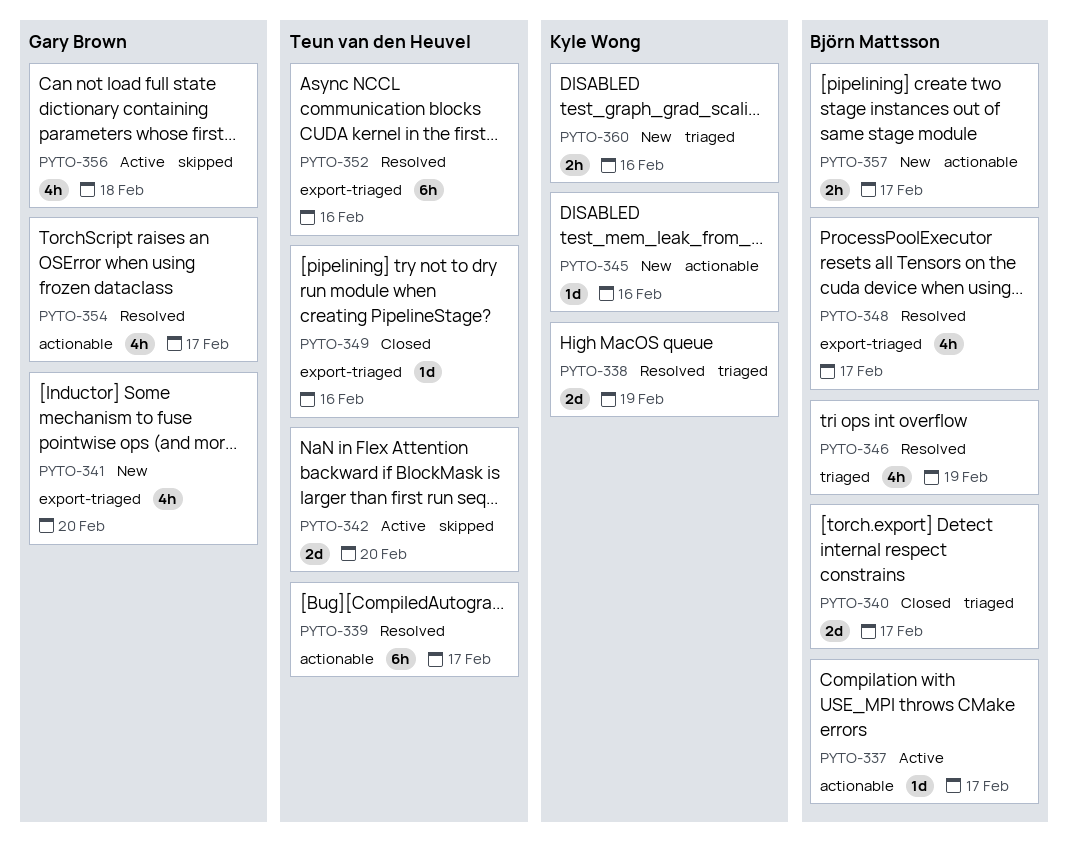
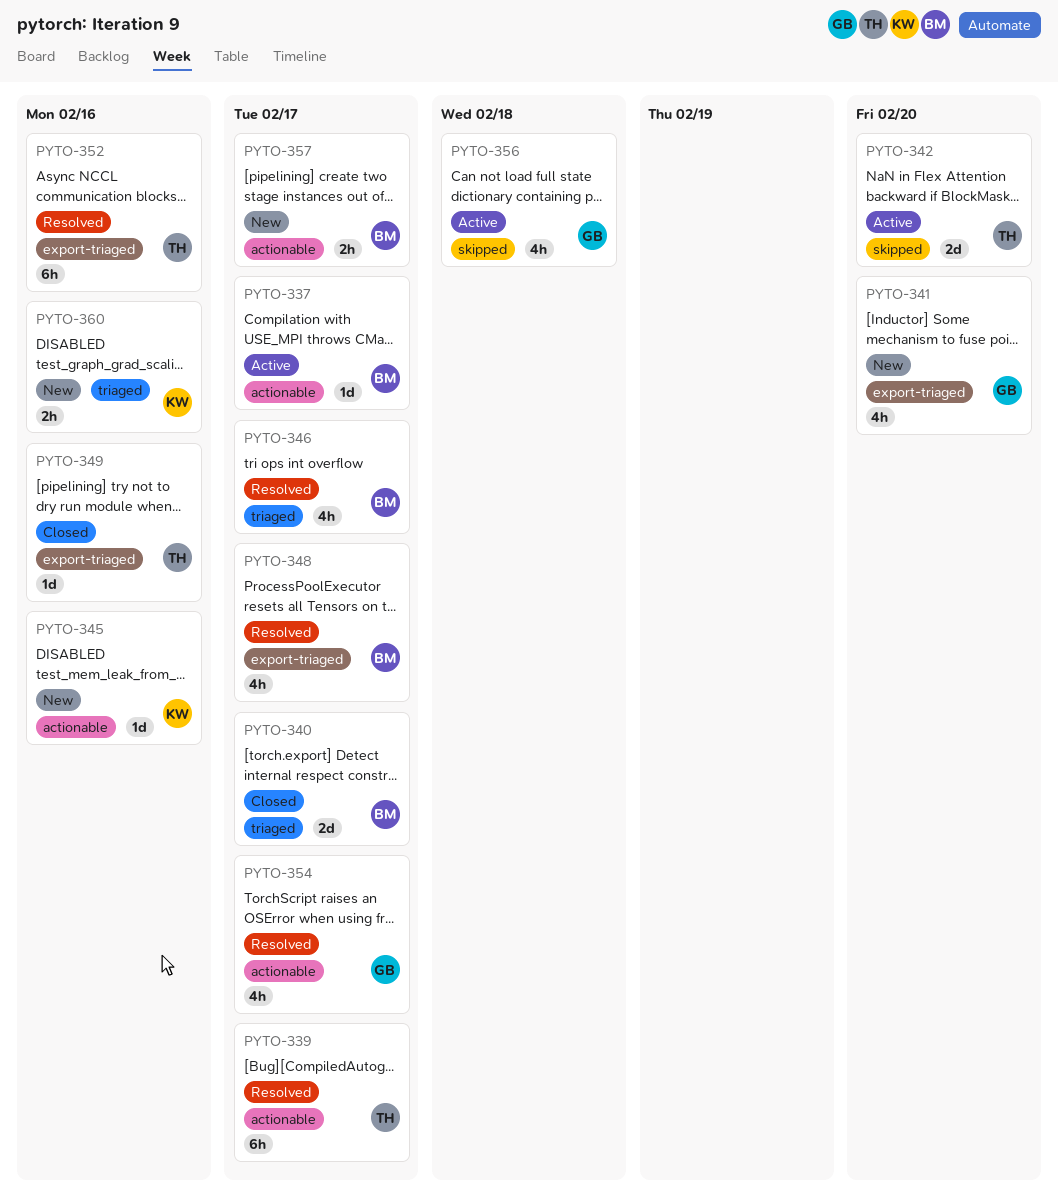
PYTO-338: present -> none
PYTO-346, due: Feb 19 -> Feb 17

